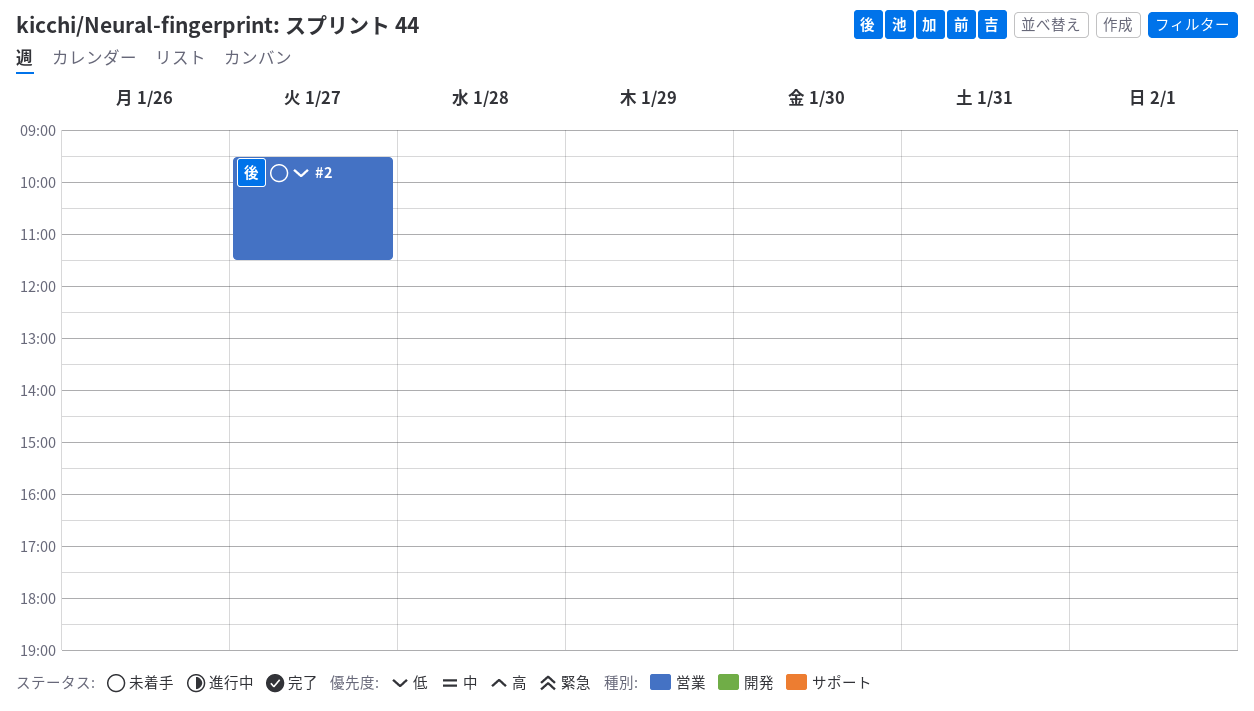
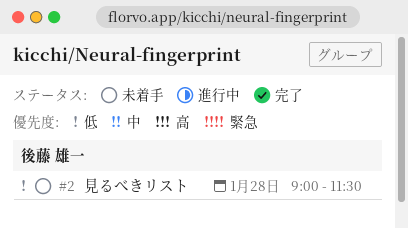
#2, day: Jan 27 -> Jan 28
#2, begins: 09:30 -> 09:00

